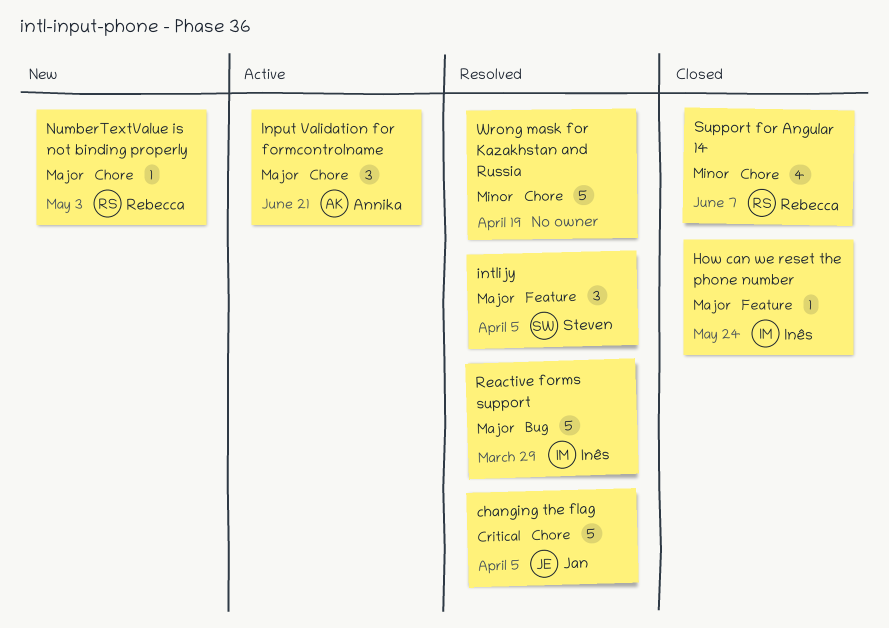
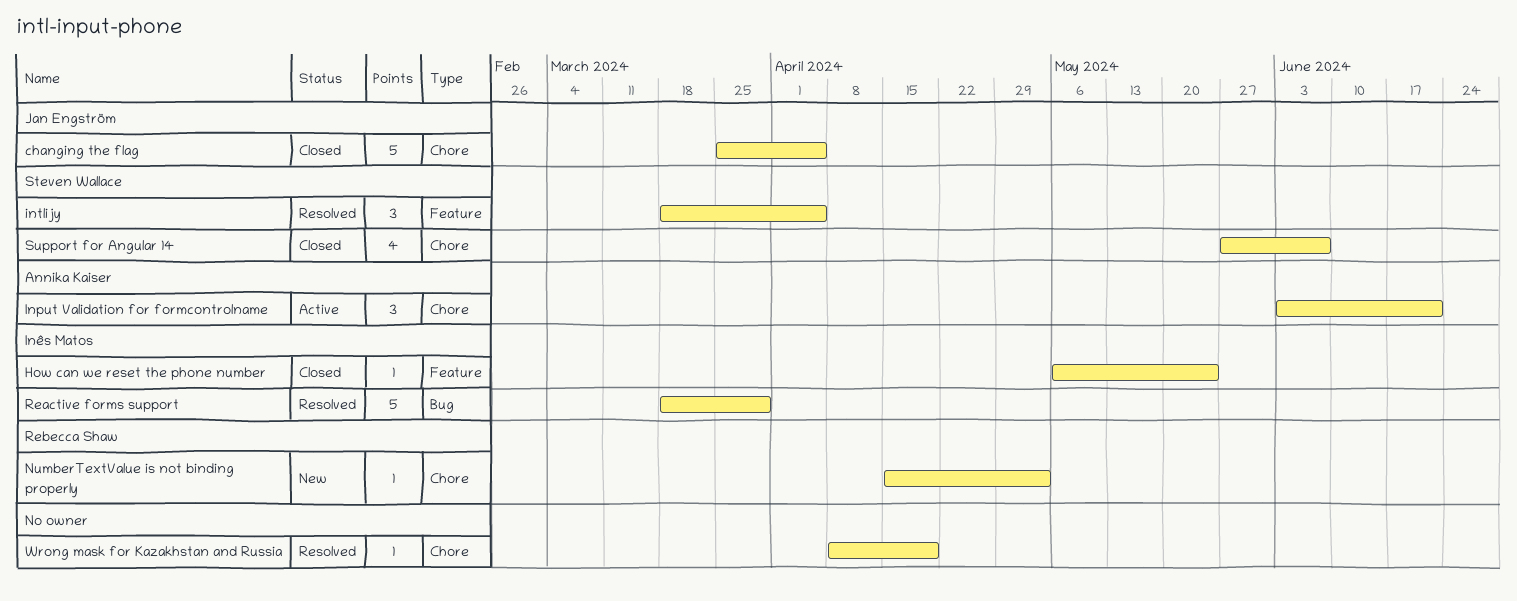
changing the flag, status: Resolved -> Closed
Support for Angular 14, owner: Rebecca Shaw -> Steven Wallace
Wrong mask for Kazakhstan and Russia, estimate: 5 -> 1

